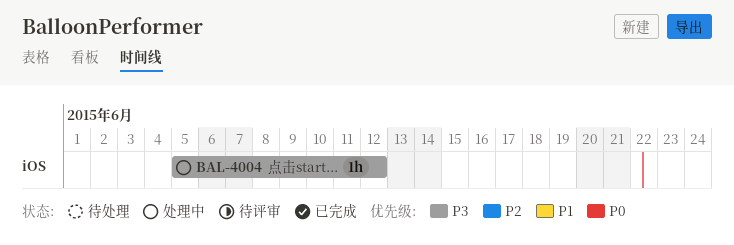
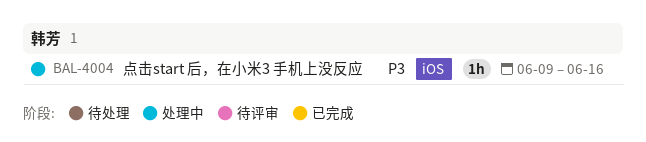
BAL-4004, start: Jun 5 -> Jun 9
BAL-4004, due: Jun 12 -> Jun 16

